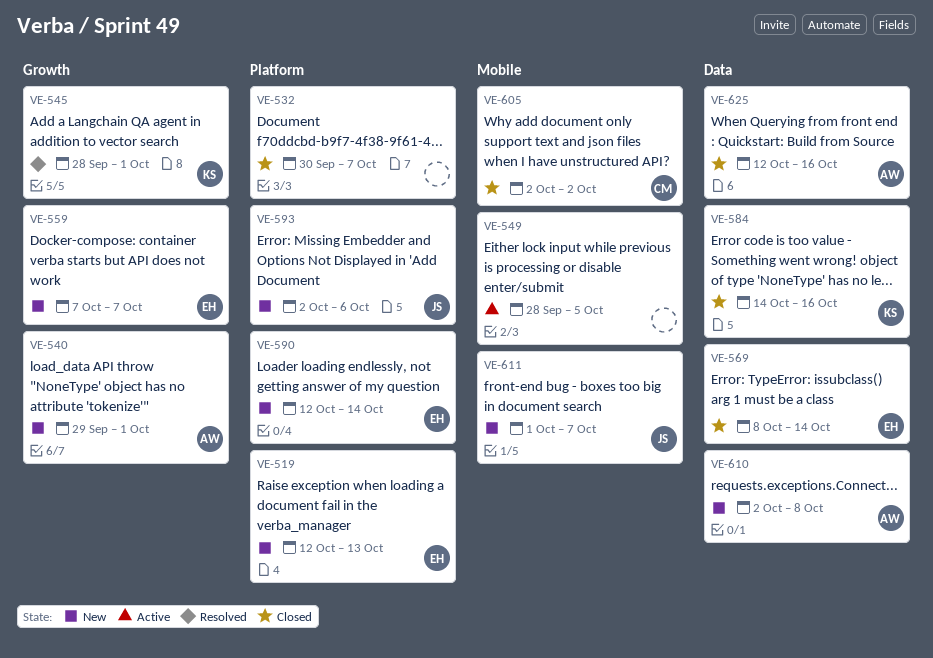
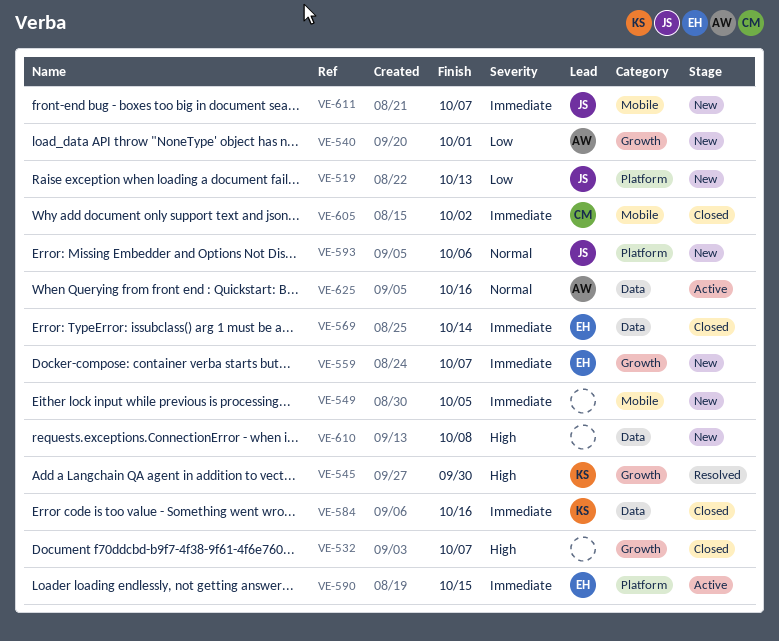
VE-519, owner: EH -> JS
VE-532, label: Platform -> Growth
VE-545, due: Oct 1 -> Sep 30
VE-549, status: Active -> New
VE-590, status: New -> Active
VE-590, due: Oct 14 -> Oct 15
VE-610, owner: AW -> none
VE-625, status: Closed -> Active

